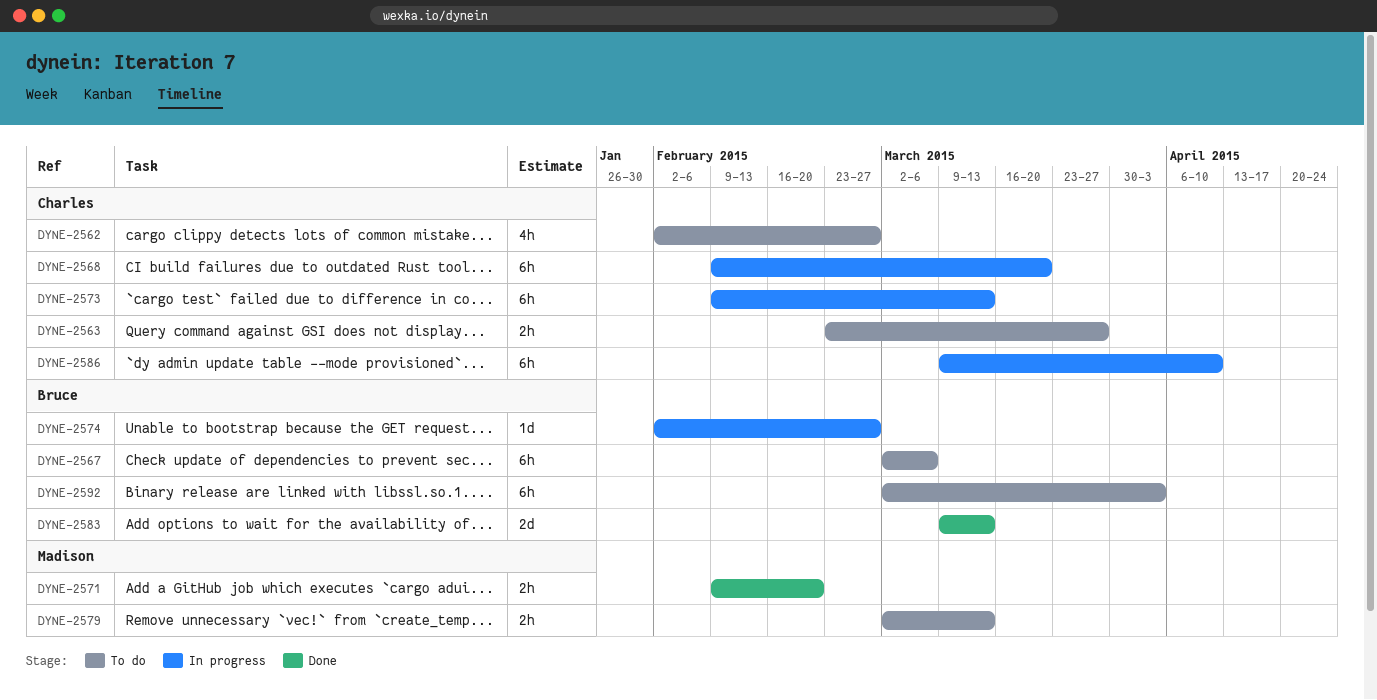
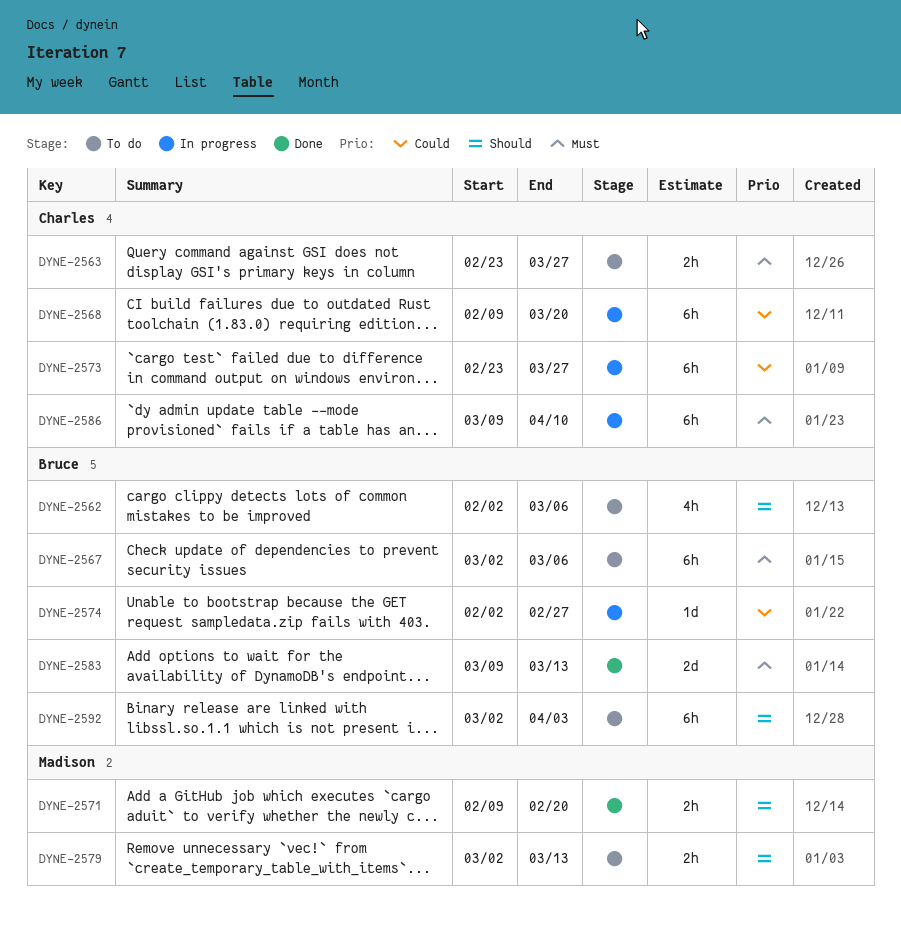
DYNE-2562, owner: Charles -> Bruce
DYNE-2562, due: Feb 27 -> Mar 6
DYNE-2573, start: Feb 9 -> Feb 23
DYNE-2573, due: Mar 13 -> Mar 27

